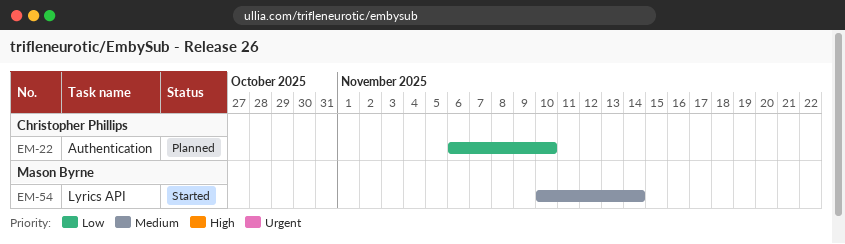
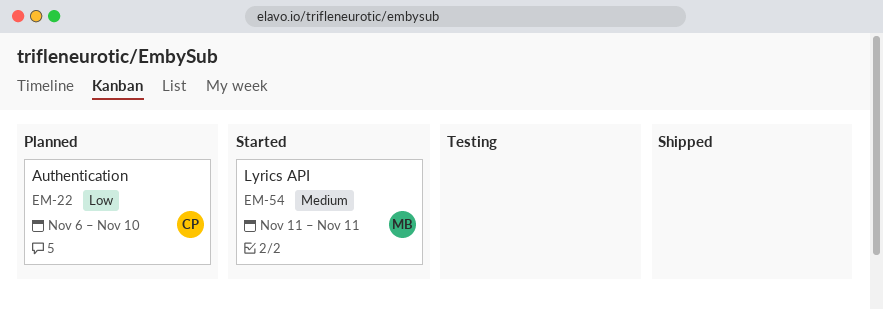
EM-54, start: Nov 10 -> Nov 11
EM-54, due: Nov 14 -> Nov 11

